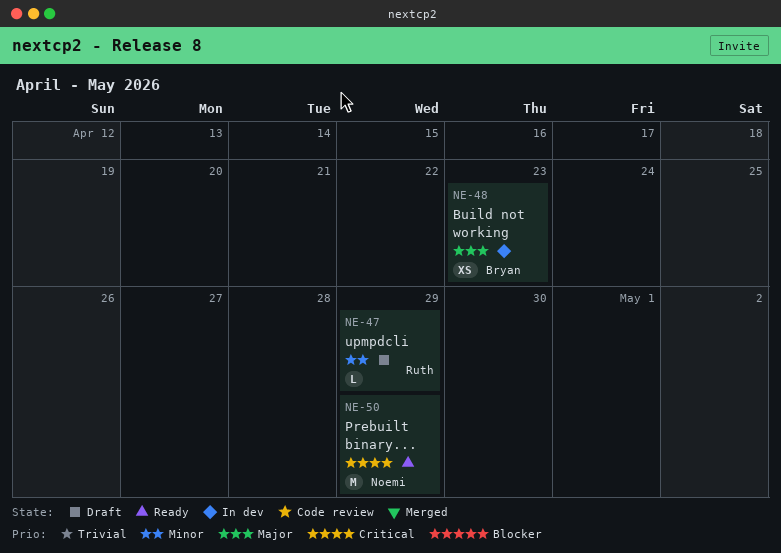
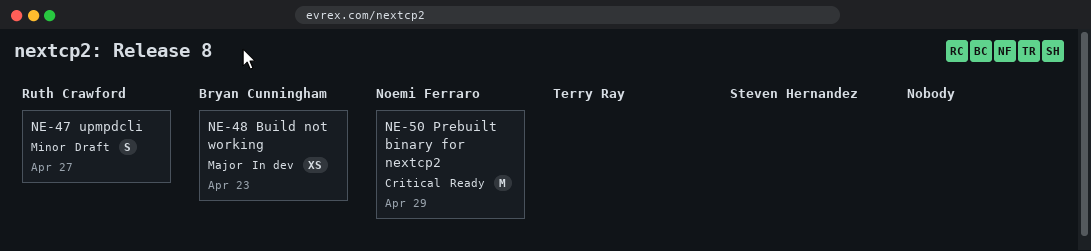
NE-47, estimate: L -> S
NE-47, due: Apr 29 -> Apr 27

